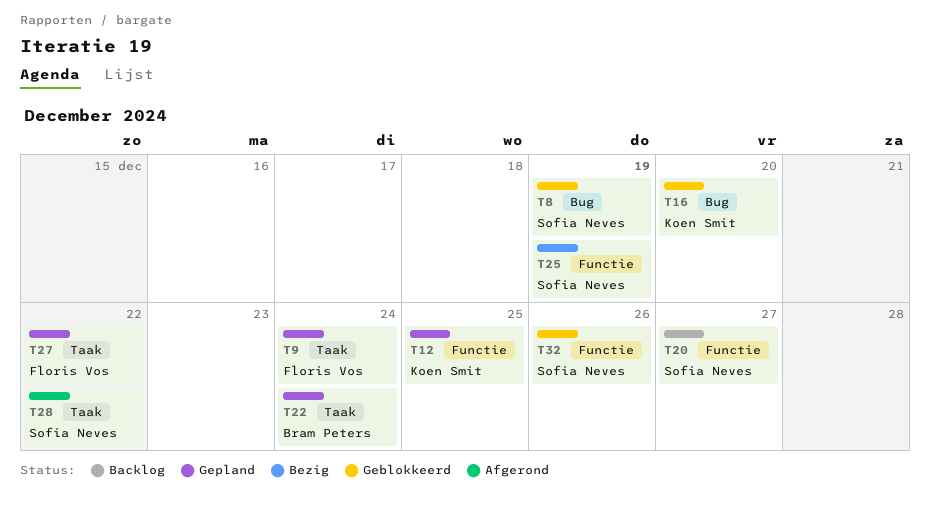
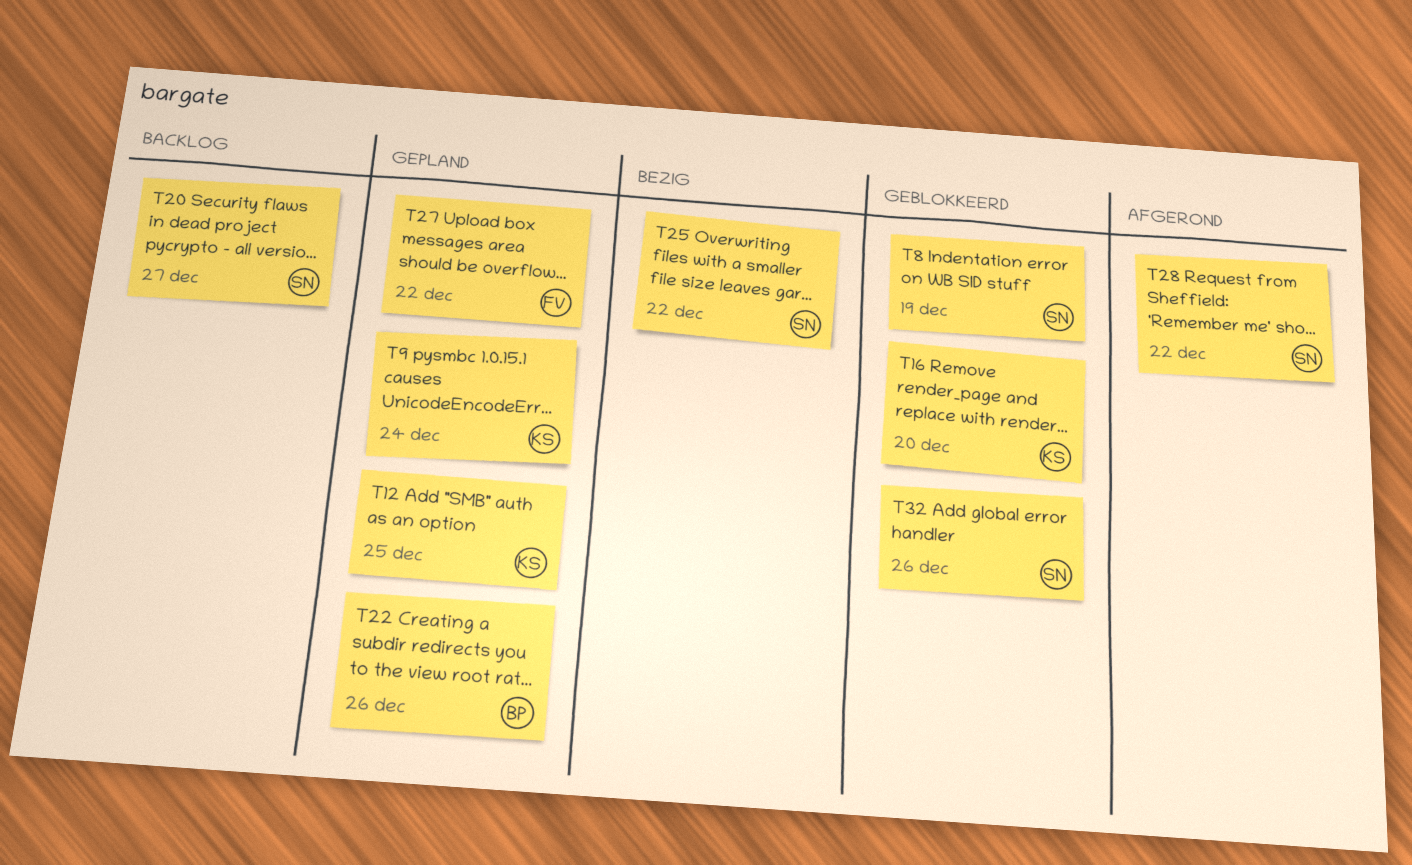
T9, owner: Floris Vos -> Koen Smit
T22, due: Dec 24 -> Dec 26
T25, due: Dec 19 -> Dec 22

